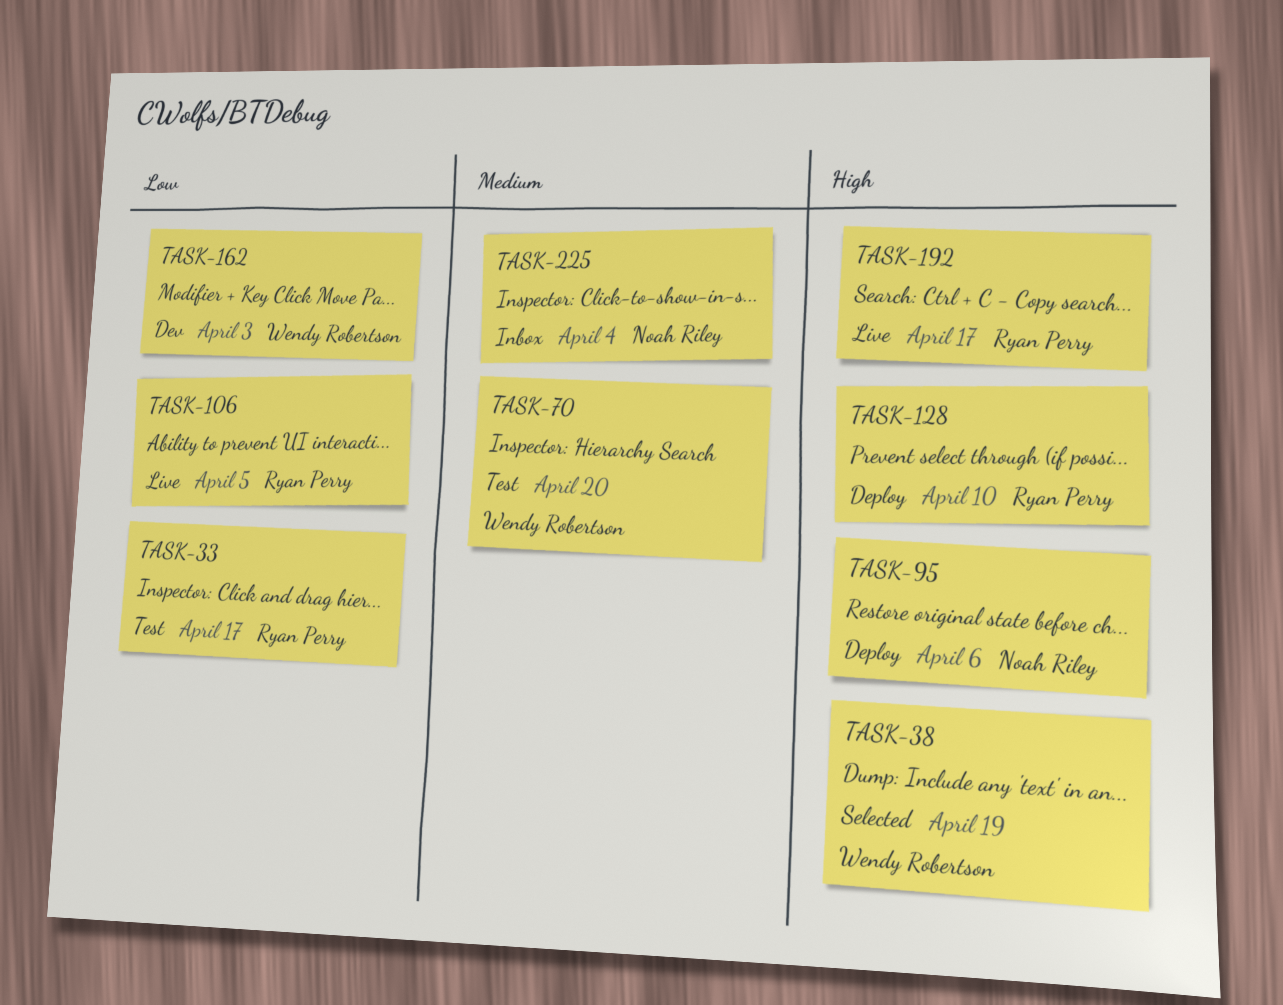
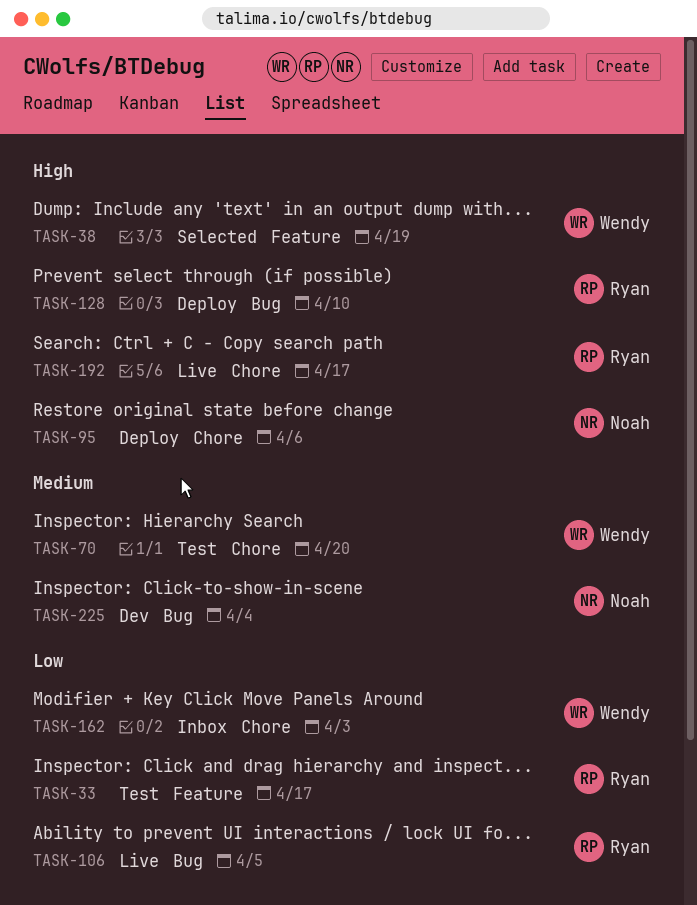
TASK-162, status: Dev -> Inbox
TASK-225, status: Inbox -> Dev

